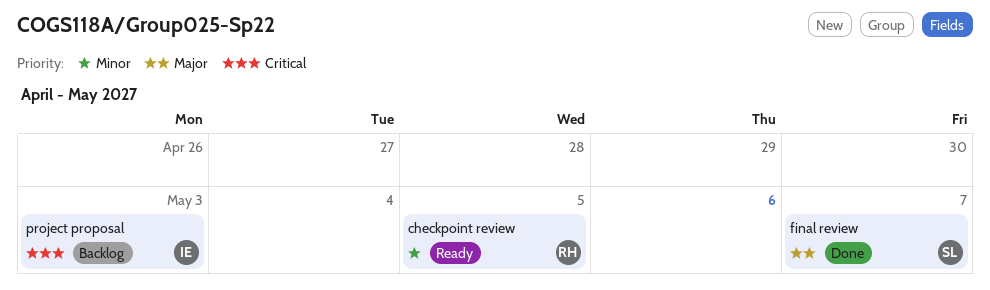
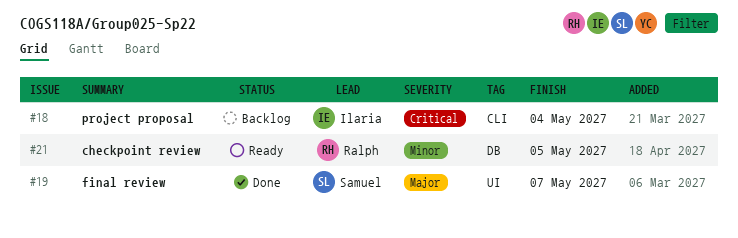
project proposal, due: May 3 -> May 4

